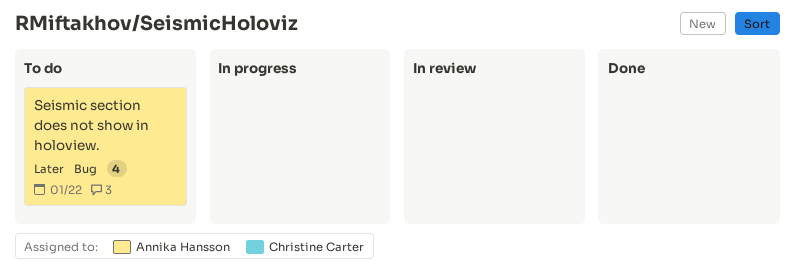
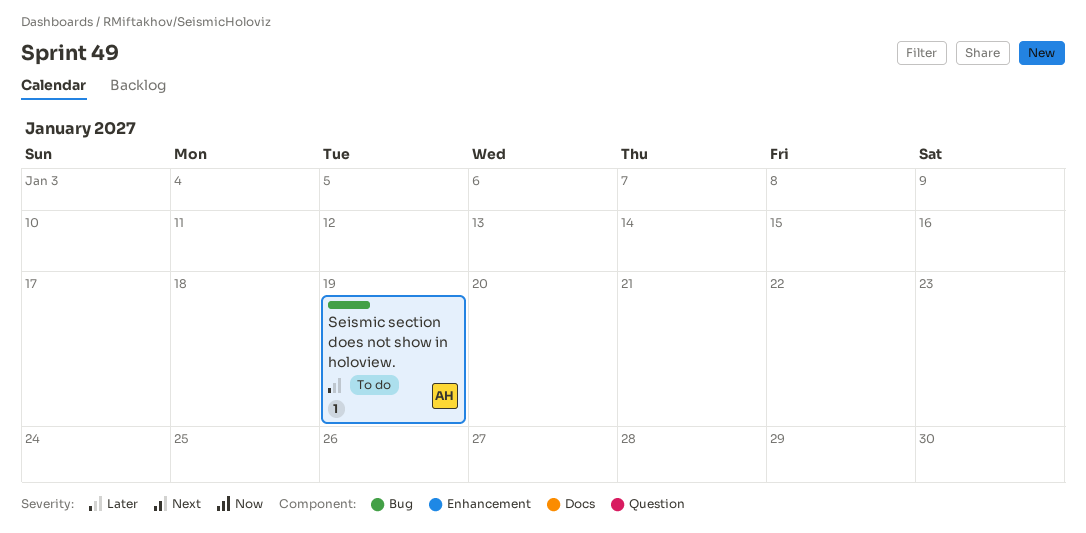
Seismic section does not show in holoview., estimate: 4 -> 1
Seismic section does not show in holoview., due: Jan 22 -> Jan 19

